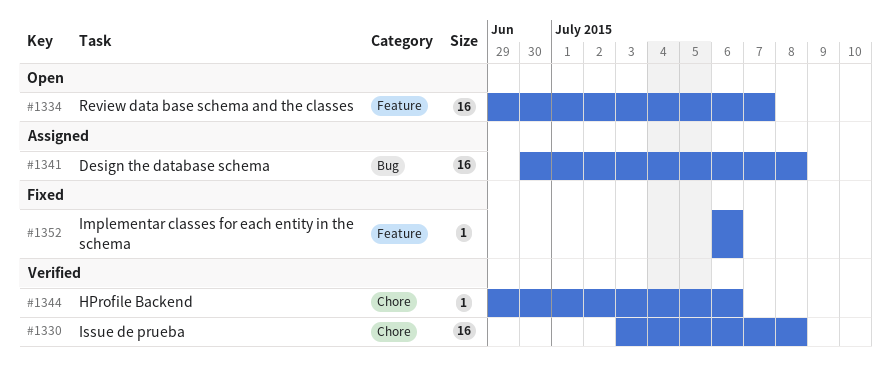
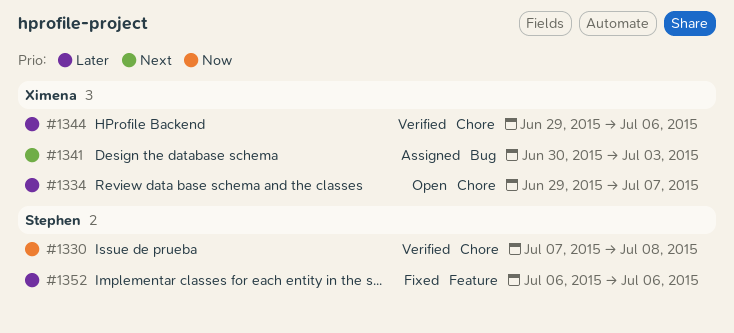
#1330, start: Jul 3 -> Jul 7
#1334, label: Feature -> Chore
#1341, due: Jul 8 -> Jul 3

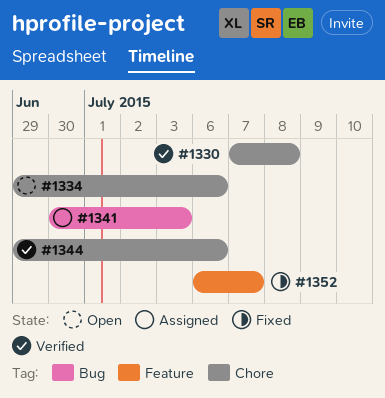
#1334, due: Jul 7 -> Jul 6
#1352, due: Jul 6 -> Jul 7

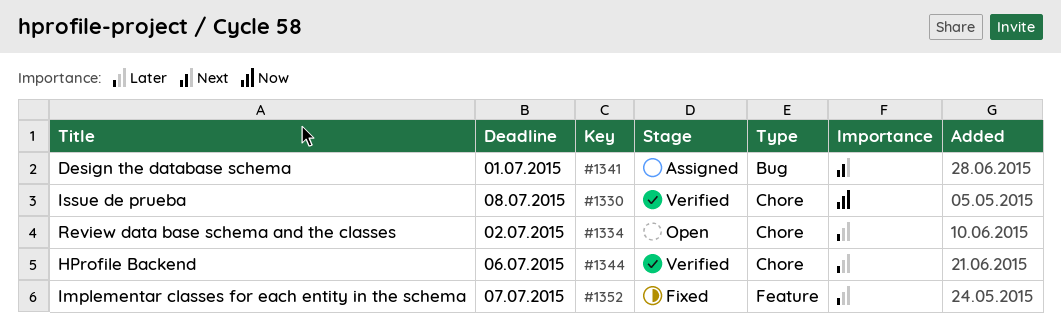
#1334, due: Jul 6 -> Jul 2
#1341, due: Jul 3 -> Jul 1

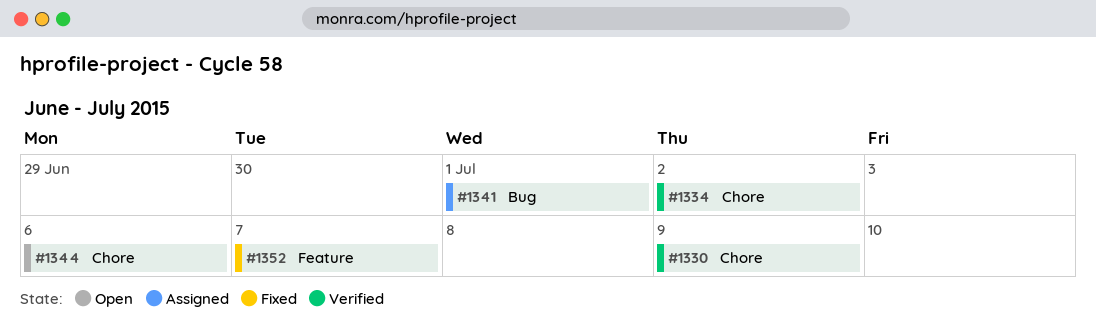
#1330, due: Jul 8 -> Jul 9
#1334, status: Open -> Verified
#1344, status: Verified -> Open

